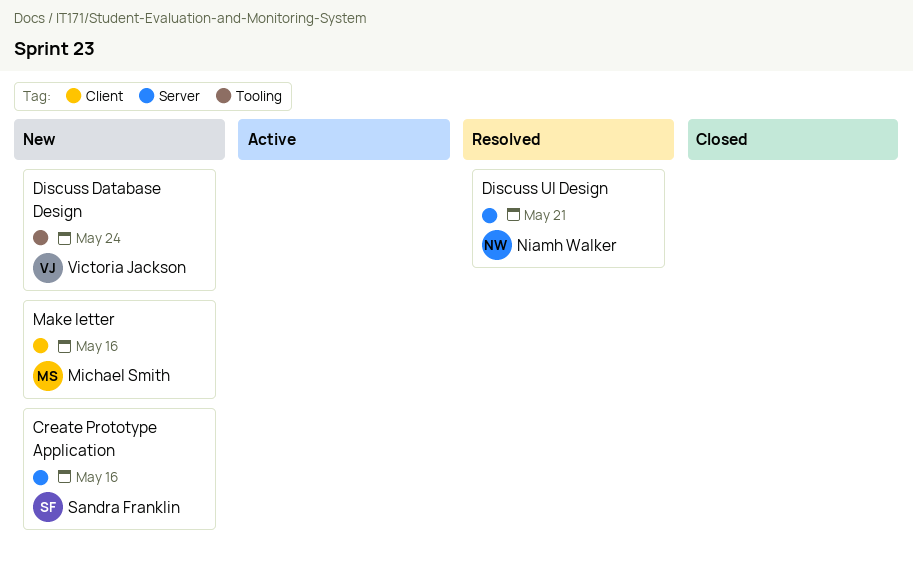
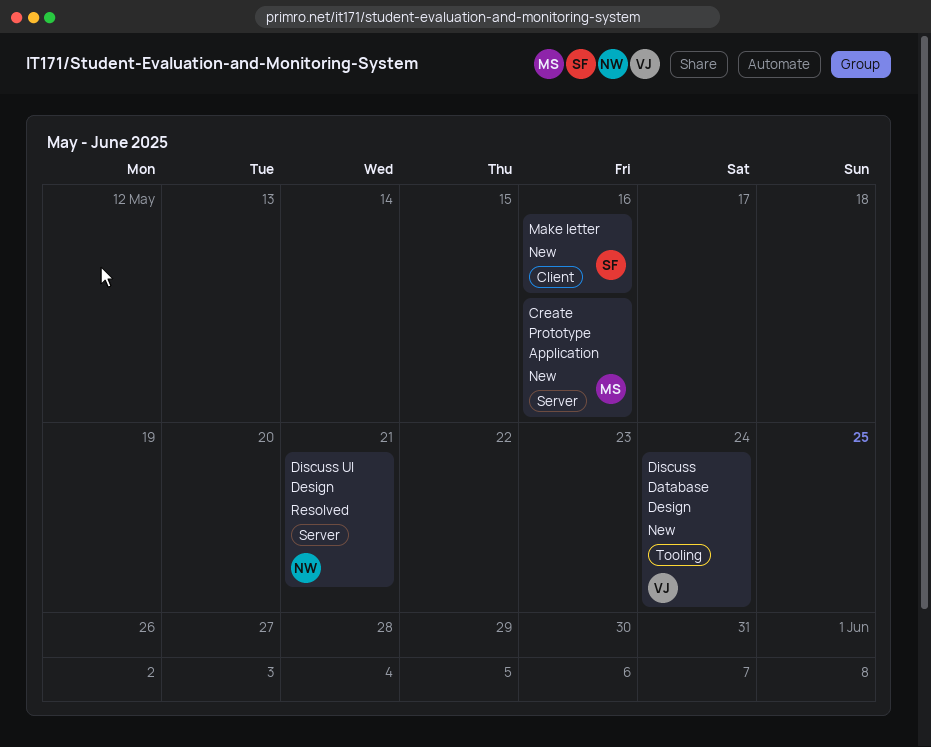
Create Prototype Application, owner: Sandra Franklin -> Michael Smith
Make letter, owner: Michael Smith -> Sandra Franklin

